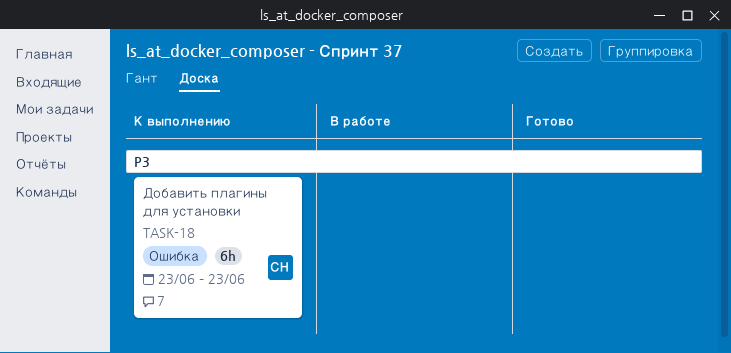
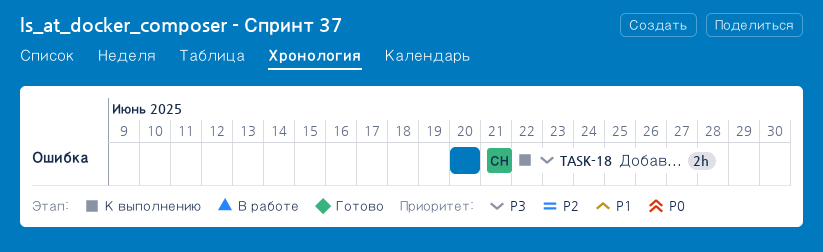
TASK-18, estimate: 6h -> 2h
TASK-18, start: Jun 23 -> Jun 20
TASK-18, due: Jun 23 -> Jun 20

